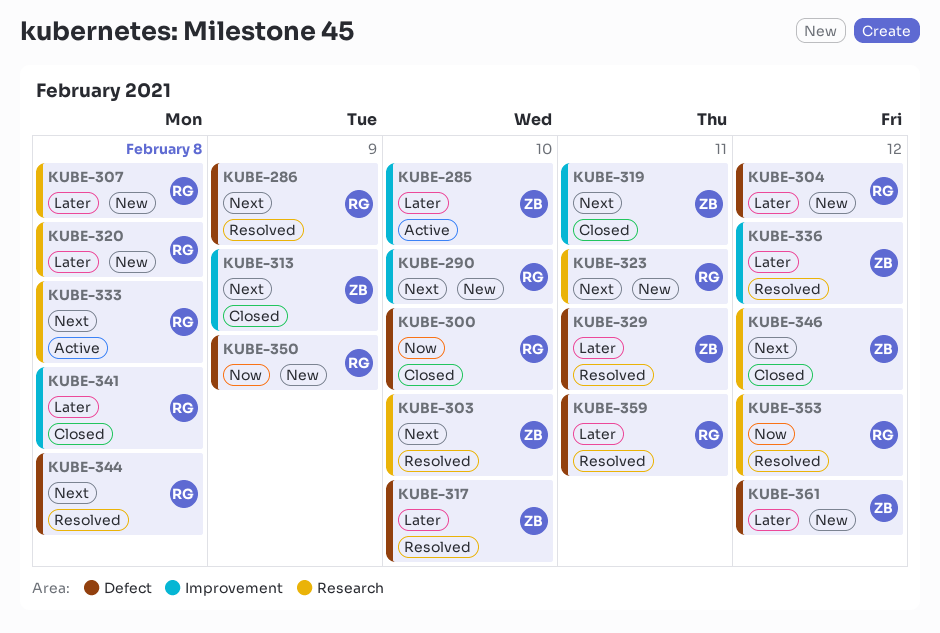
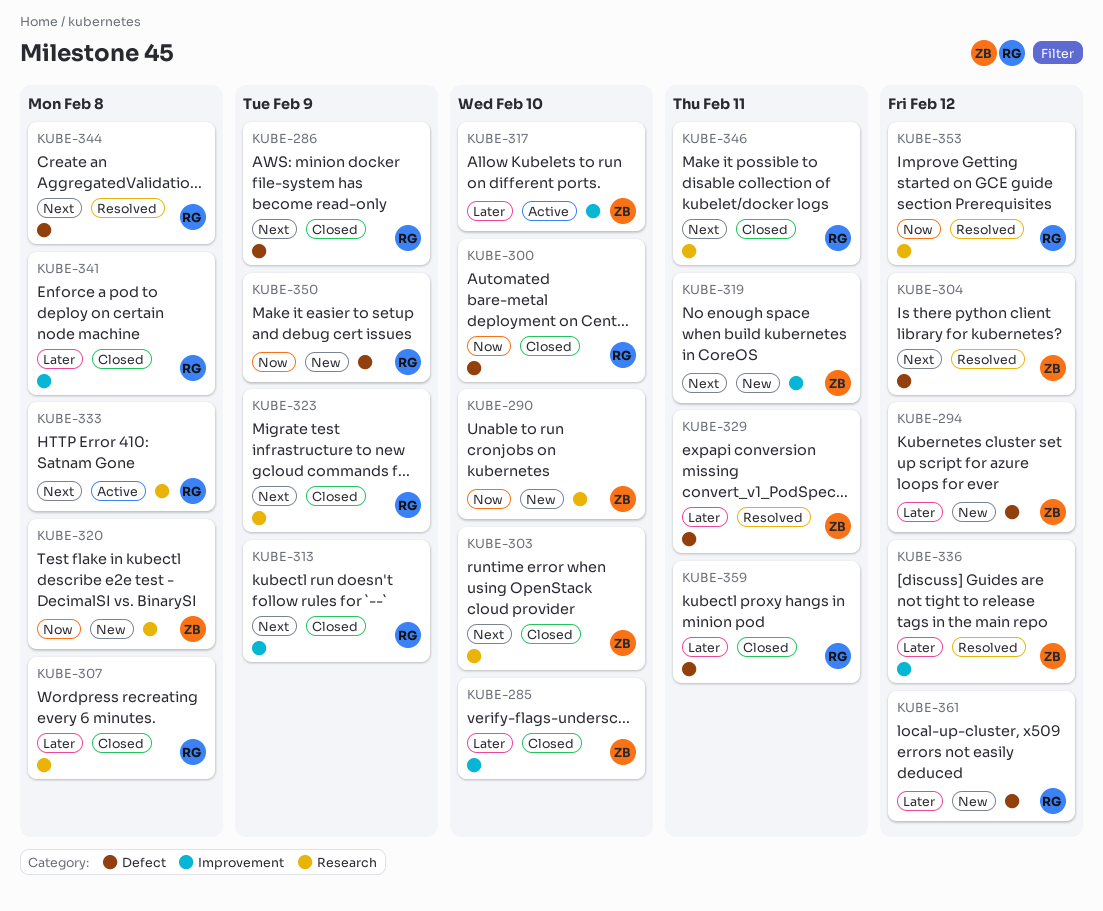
KUBE-285, status: Active -> Closed
KUBE-286, status: Resolved -> Closed
KUBE-290, owner: RG -> ZB
KUBE-290, priority: Next -> Now
KUBE-290, label: Improvement -> Research
KUBE-294: none -> present
KUBE-303, status: Resolved -> Closed
KUBE-304, status: New -> Resolved
KUBE-304, owner: RG -> ZB
KUBE-304, priority: Later -> Next
KUBE-307, status: New -> Closed
KUBE-313, owner: ZB -> RG
KUBE-317, status: Resolved -> Active
KUBE-317, label: Defect -> Improvement
KUBE-319, status: Closed -> New
KUBE-320, owner: RG -> ZB
KUBE-320, priority: Later -> Now
KUBE-323, status: New -> Closed
KUBE-323, due: Feb 11 -> Feb 9
KUBE-346, owner: ZB -> RG
KUBE-346, due: Feb 12 -> Feb 11
KUBE-359, status: Resolved -> Closed
KUBE-361, owner: ZB -> RG

